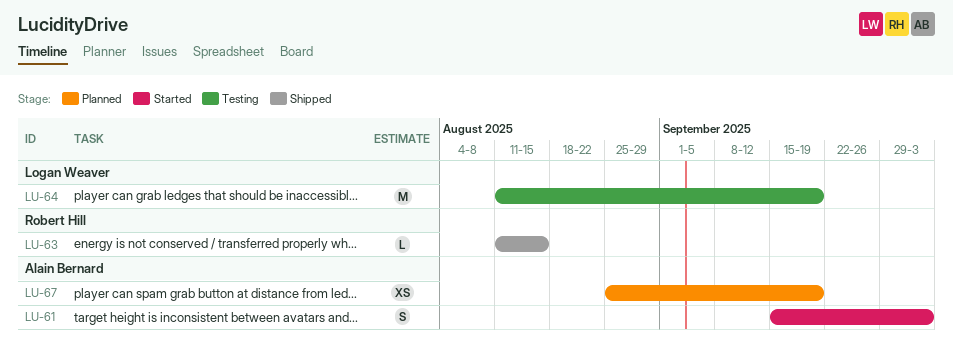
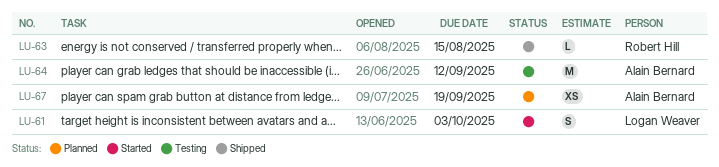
LU-61, owner: Alain Bernard -> Logan Weaver
LU-64, owner: Logan Weaver -> Alain Bernard
LU-64, due: Sep 19 -> Sep 12

